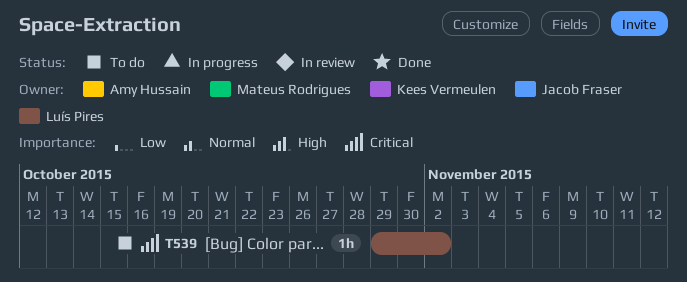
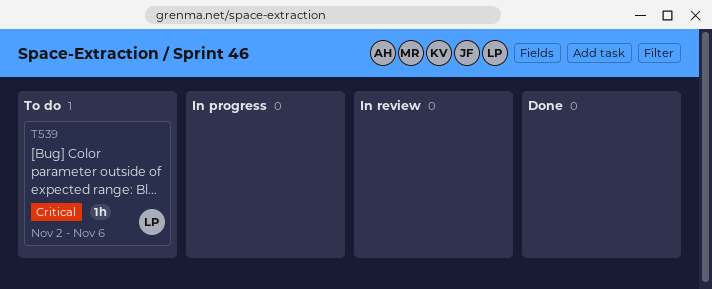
T539, start: Oct 29 -> Nov 2
T539, due: Nov 2 -> Nov 6

